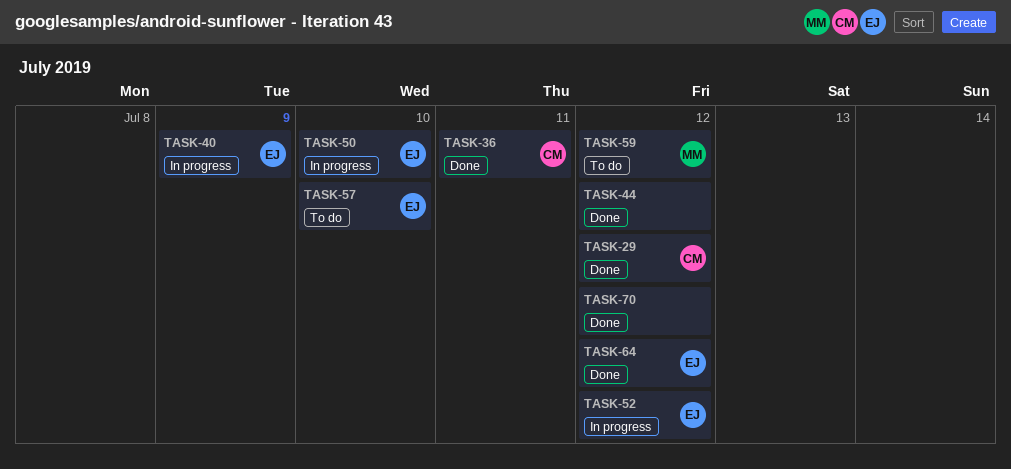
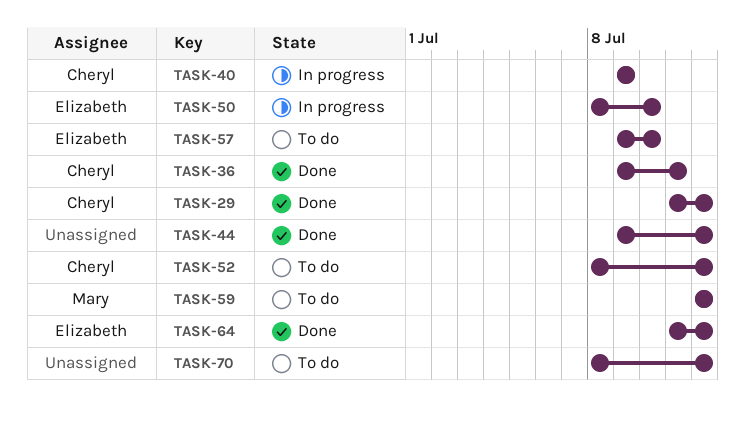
TASK-40, owner: Elizabeth -> Cheryl
TASK-52, status: In progress -> To do
TASK-52, owner: Elizabeth -> Cheryl
TASK-70, status: Done -> To do

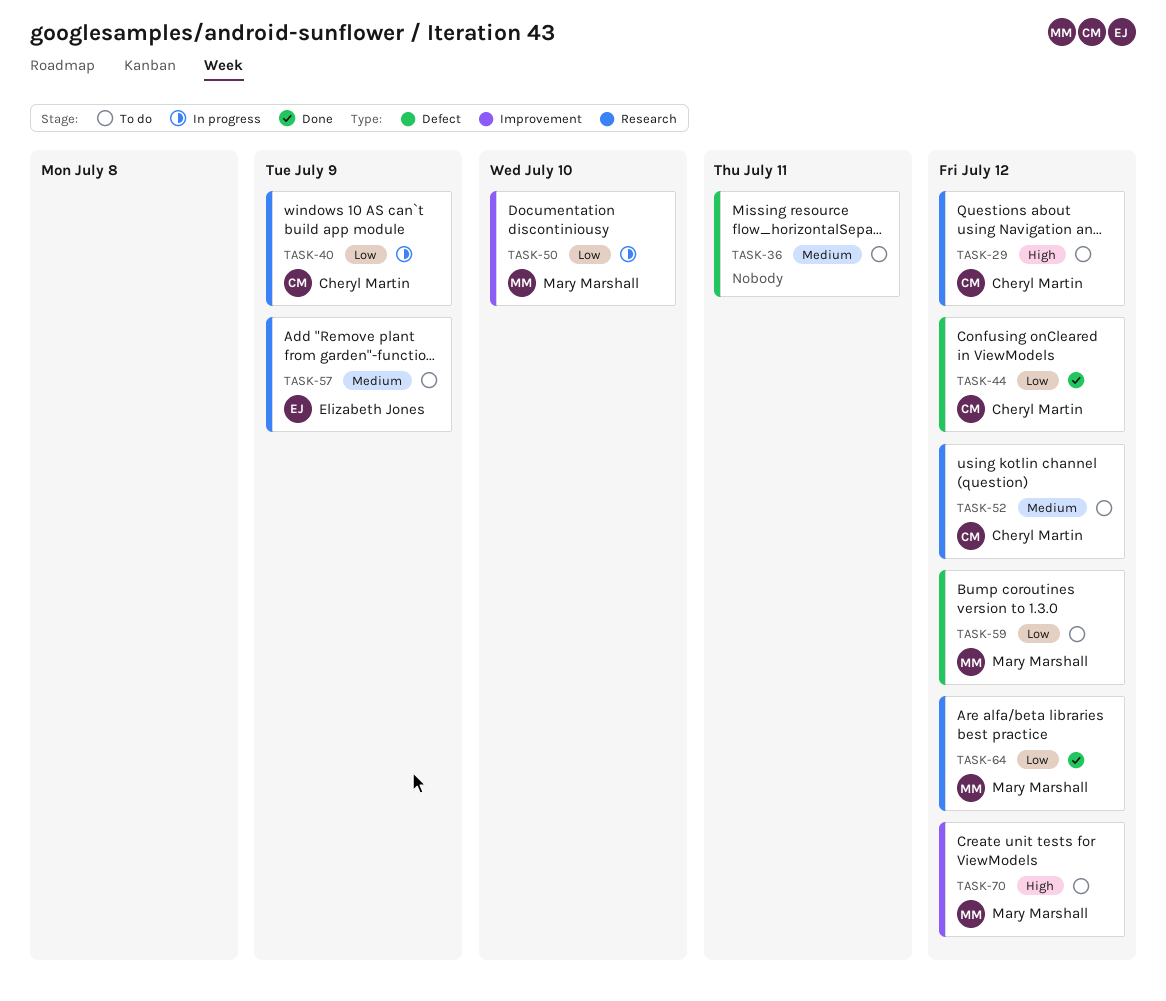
TASK-29, status: Done -> To do
TASK-36, status: Done -> To do
TASK-36, owner: Cheryl Martin -> none
TASK-44, owner: none -> Cheryl Martin
TASK-50, owner: Elizabeth Jones -> Mary Marshall
TASK-57, due: Jul 10 -> Jul 9
TASK-64, owner: Elizabeth Jones -> Mary Marshall
TASK-70, owner: none -> Mary Marshall

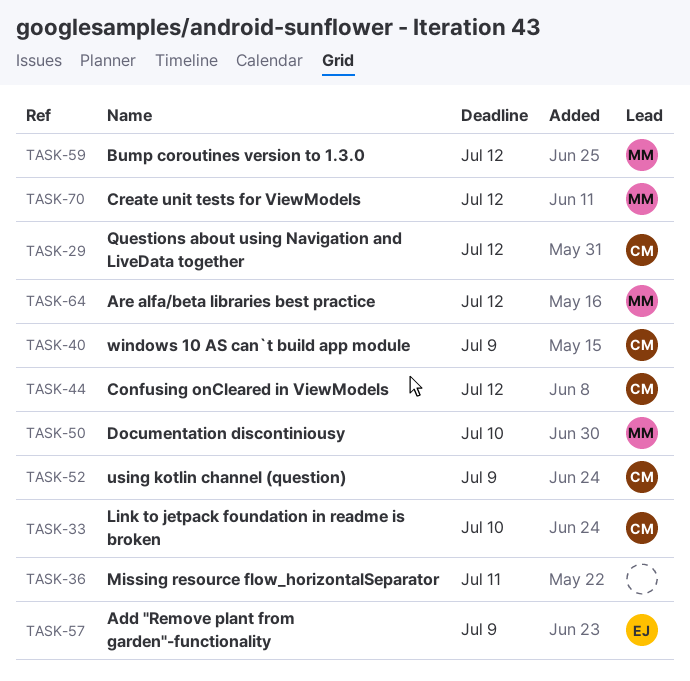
TASK-33: none -> present
TASK-52, due: Jul 12 -> Jul 9

